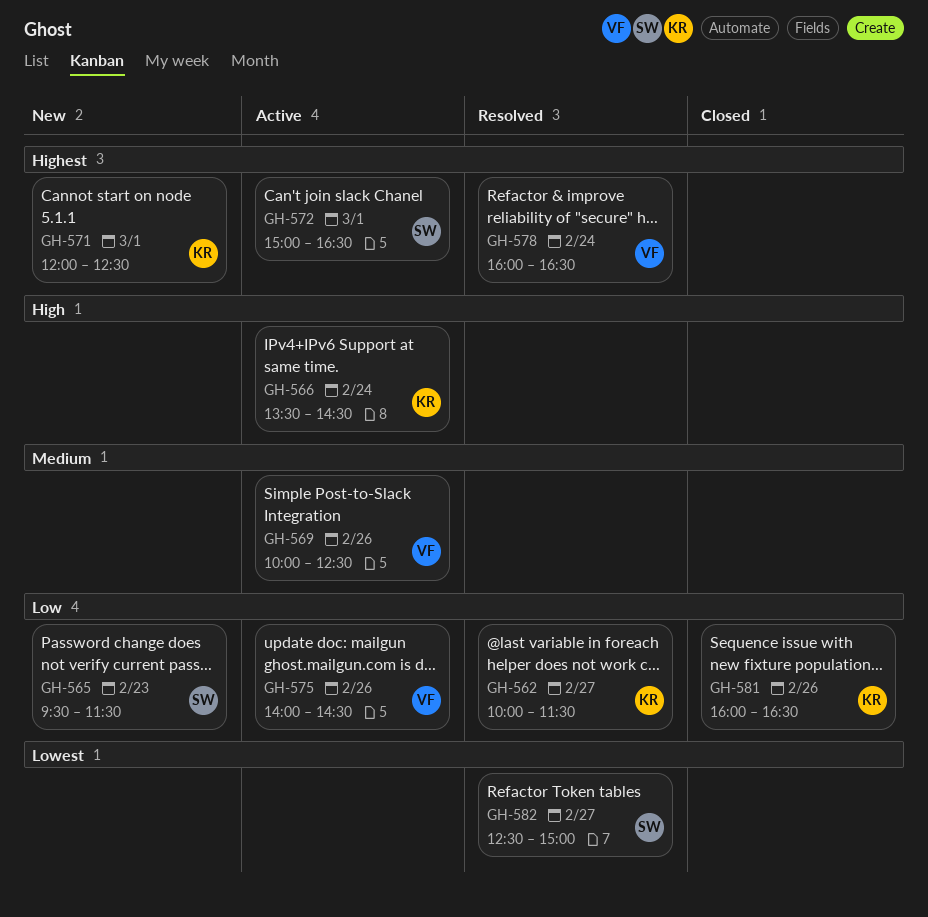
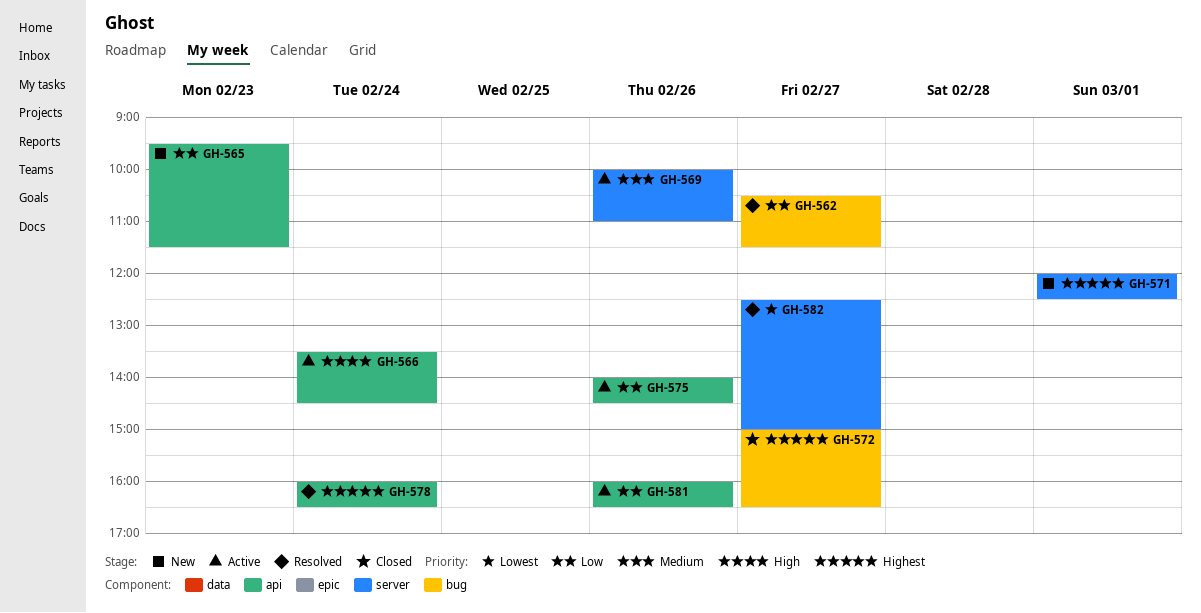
GH-562, begins: 10:00 -> 10:30
GH-569, ends: 12:30 -> 11:00
GH-572, status: Active -> Closed
GH-572, day: Mar 1 -> Feb 27
GH-581, status: Closed -> Active

